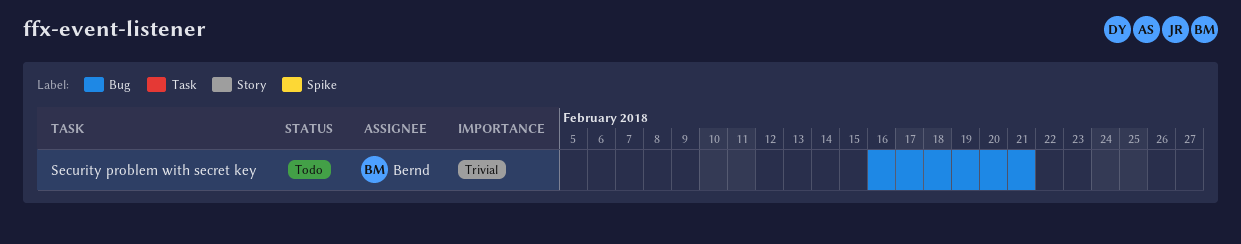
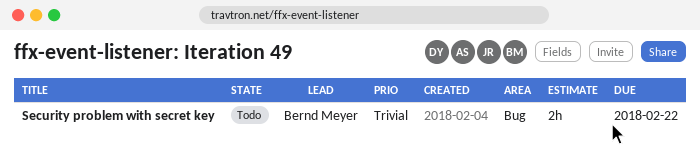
Security problem with secret key, due: Feb 21 -> Feb 22

